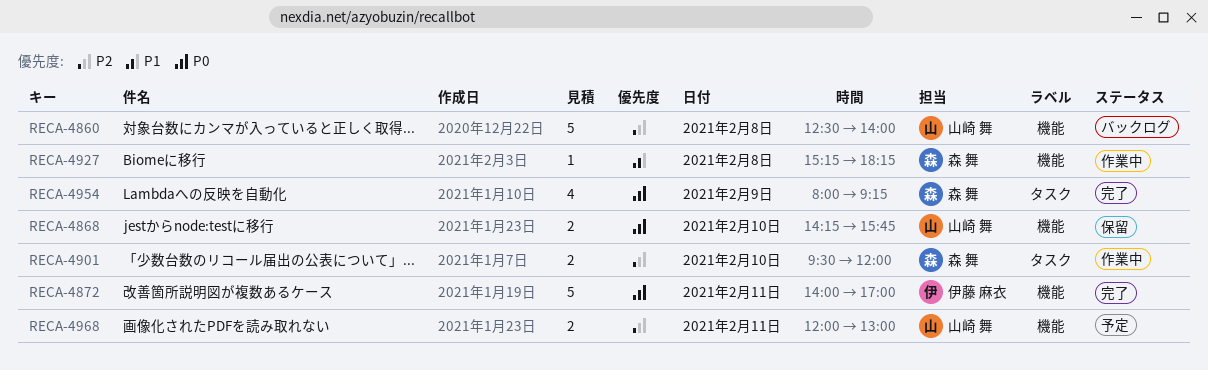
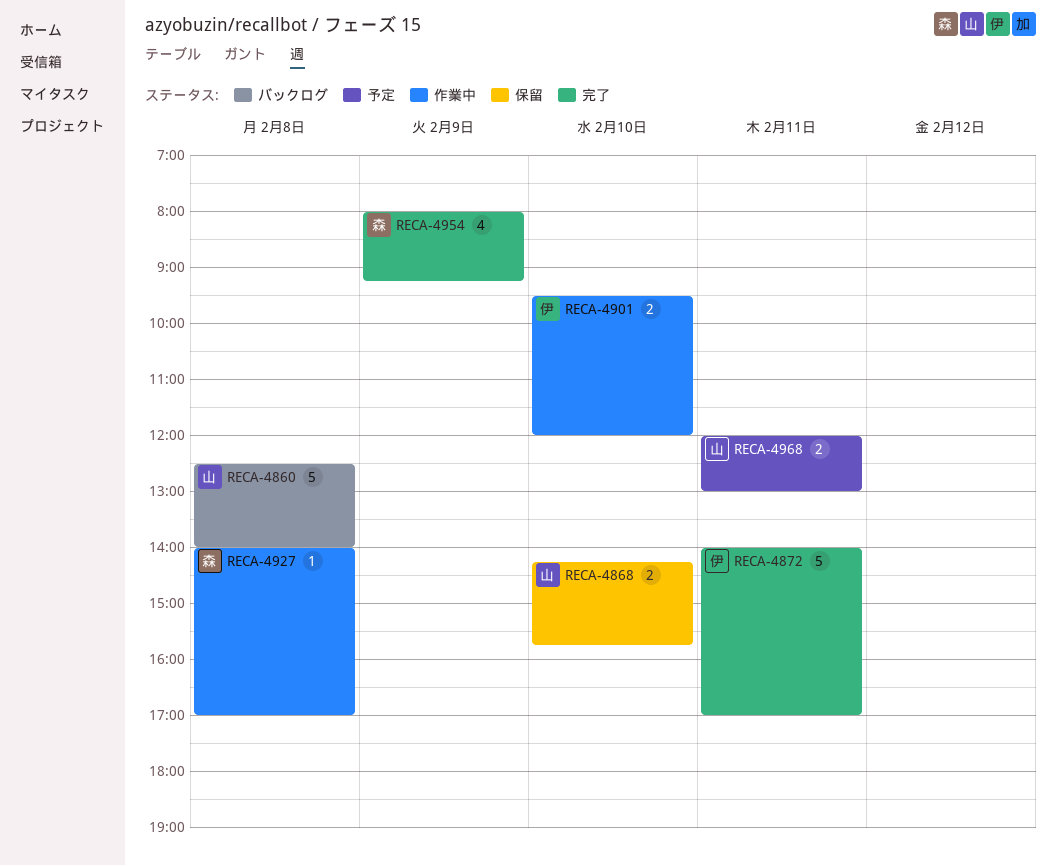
RECA-4901, owner: 森 舞 -> 伊藤 麻衣
RECA-4927, begins: 15:15 -> 14:00
RECA-4927, ends: 18:15 -> 17:00

